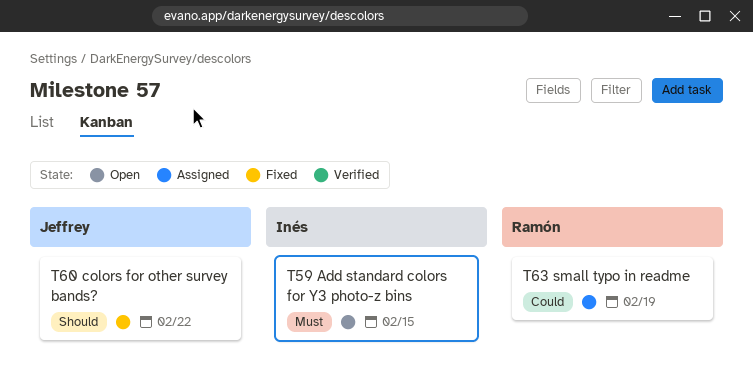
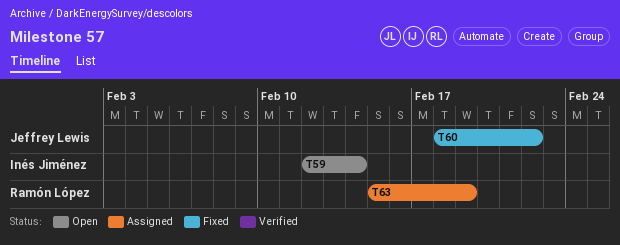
T59, due: Feb 15 -> Feb 14

